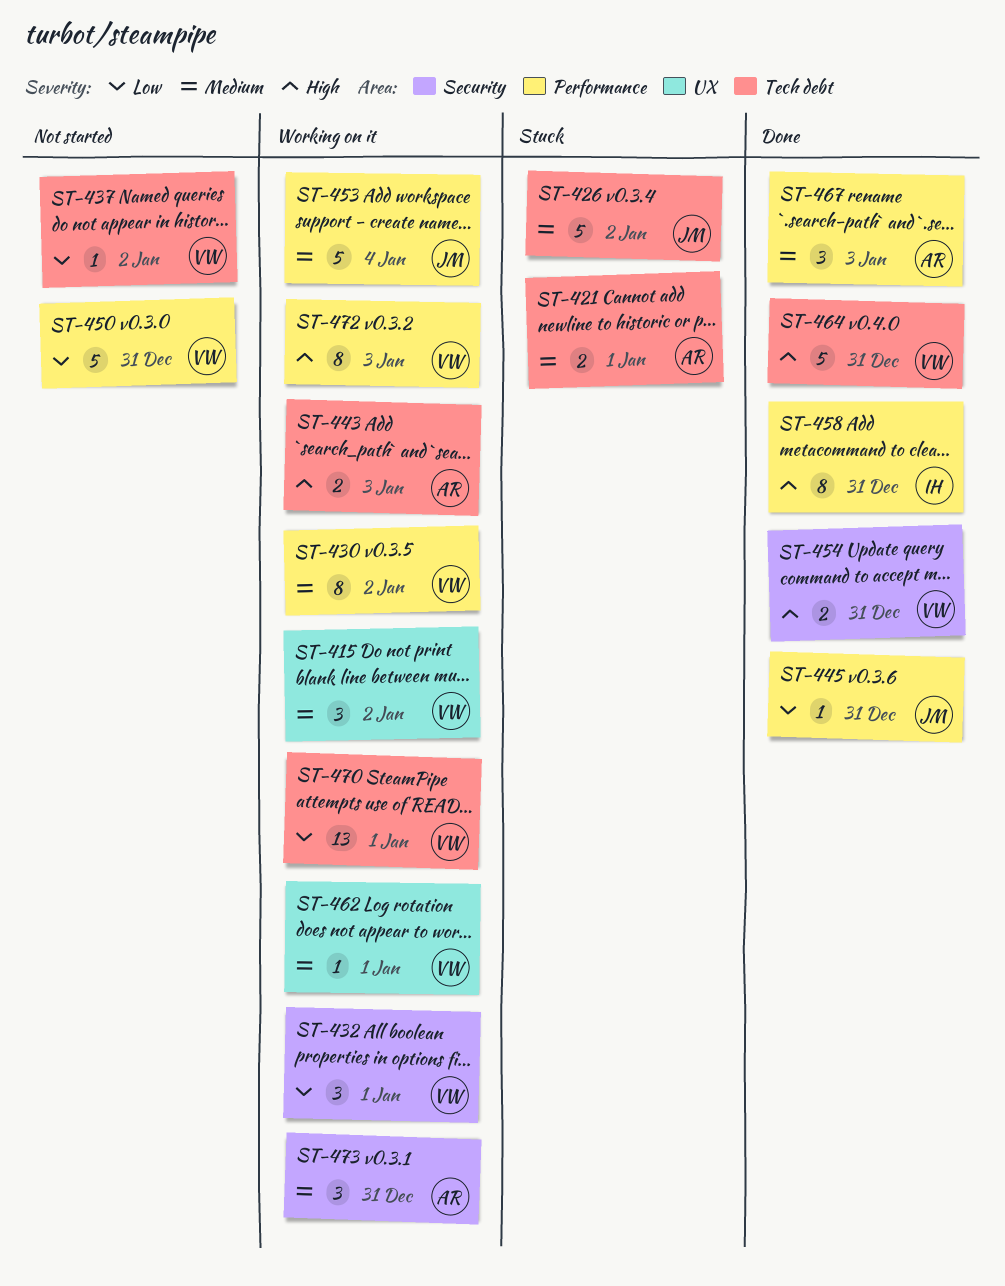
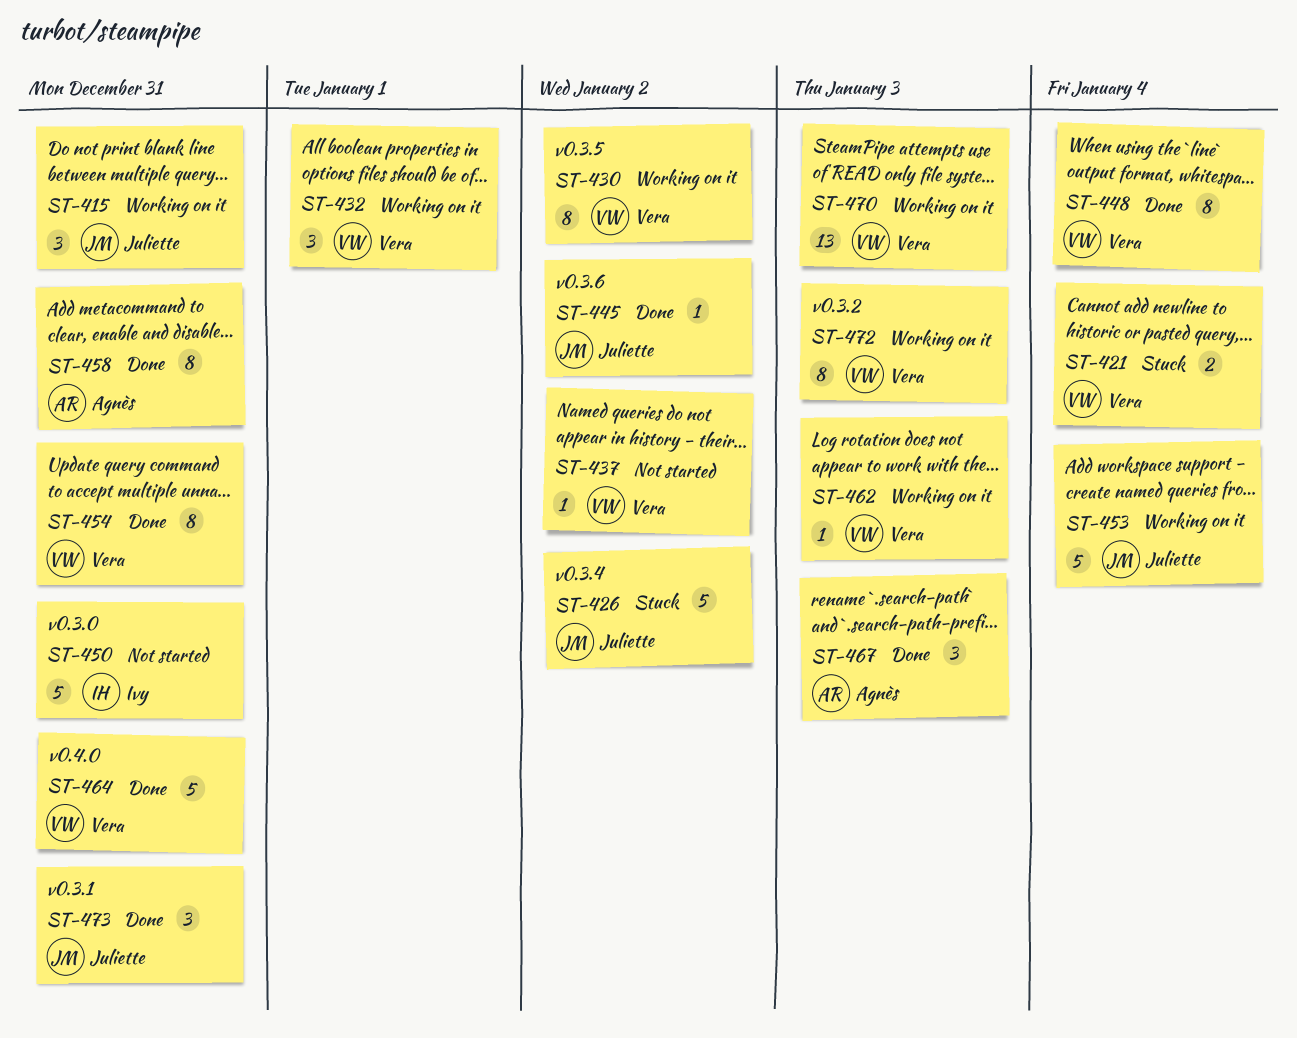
ST-415, owner: Vera -> Juliette
ST-415, due: Jan 2 -> Dec 31
ST-421, owner: Agnès -> Vera
ST-421, due: Jan 1 -> Jan 4
ST-443: present -> none
ST-445, due: Dec 31 -> Jan 2
ST-448: none -> present
ST-450, owner: Vera -> Ivy
ST-454, estimate: 2 -> 8
ST-458, owner: Ivy -> Agnès
ST-462, due: Jan 1 -> Jan 3
ST-470, due: Jan 1 -> Jan 3
ST-473, status: Working on it -> Done
ST-473, owner: Agnès -> Juliette

